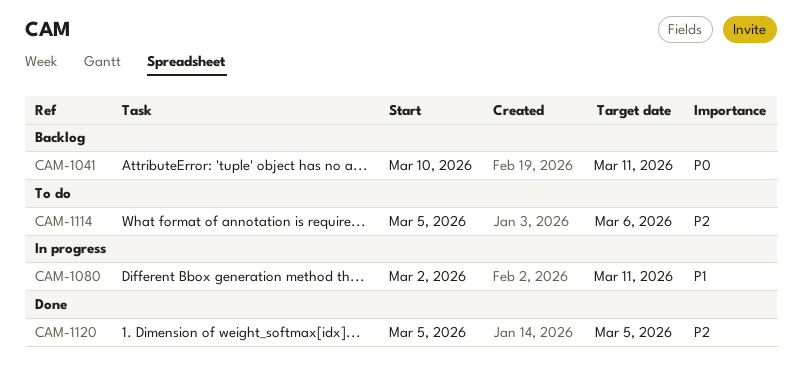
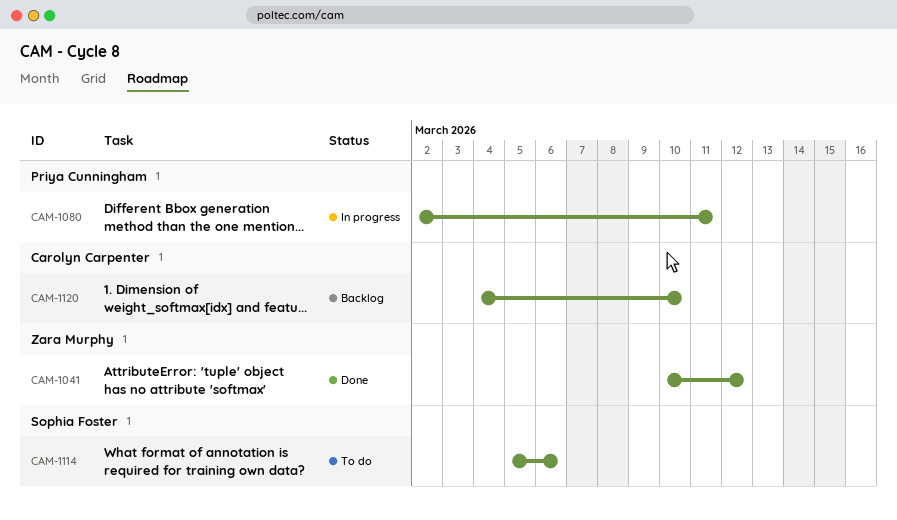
CAM-1041, status: Backlog -> Done
CAM-1041, due: Mar 11 -> Mar 12
CAM-1120, status: Done -> Backlog
CAM-1120, start: Mar 5 -> Mar 4
CAM-1120, due: Mar 5 -> Mar 10

